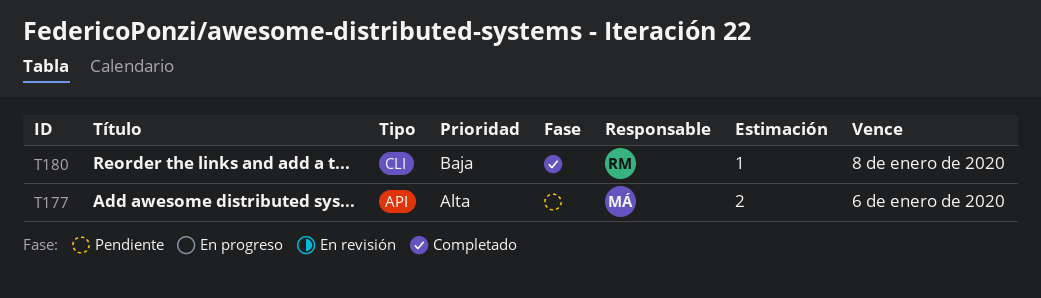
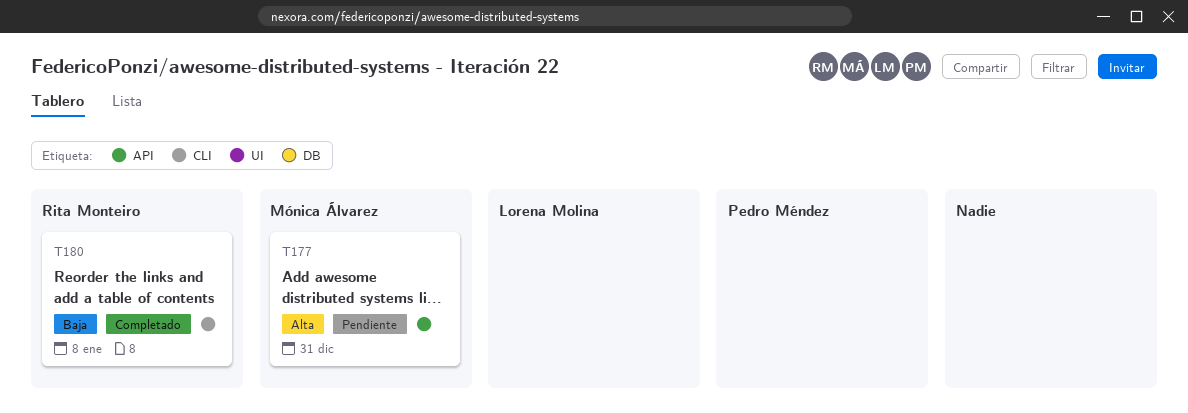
T177, due: Jan 6 -> Dec 31

